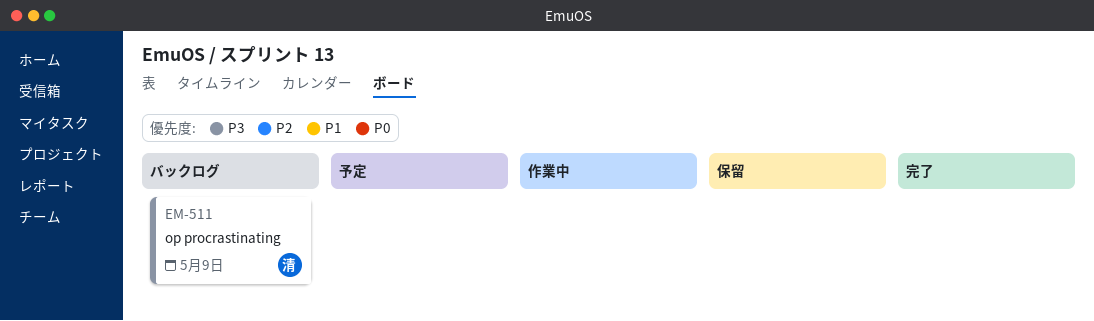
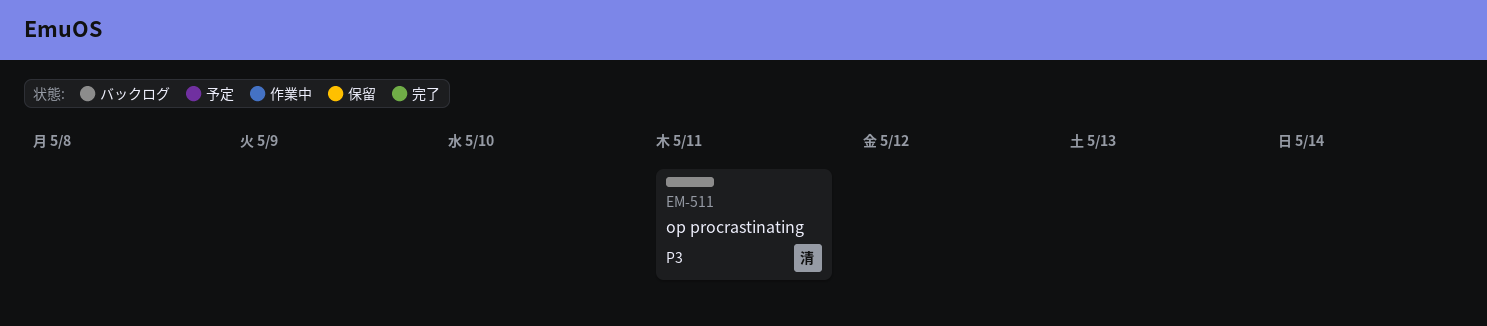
EM-511, due: May 9 -> May 11

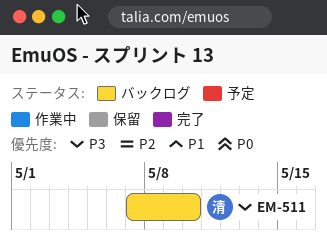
EM-511, due: May 11 -> May 10

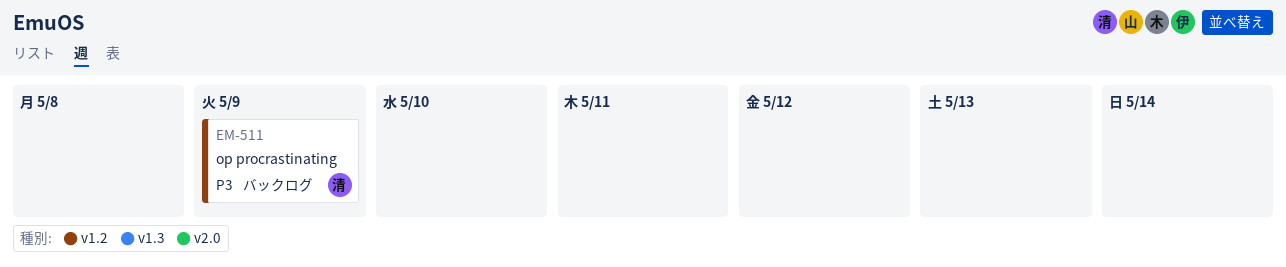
EM-511, due: May 10 -> May 9

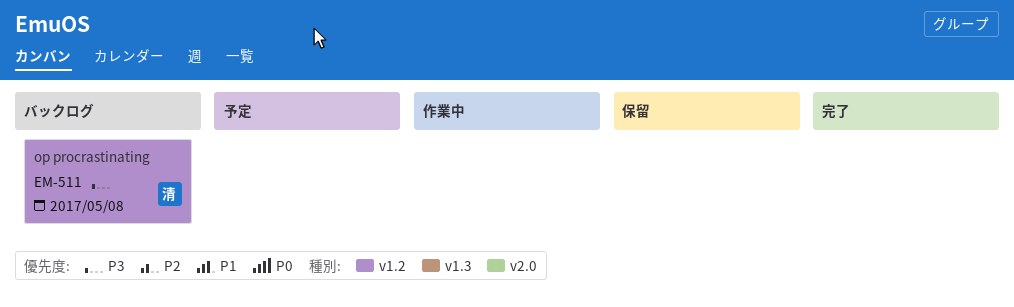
EM-511, due: May 9 -> May 8

